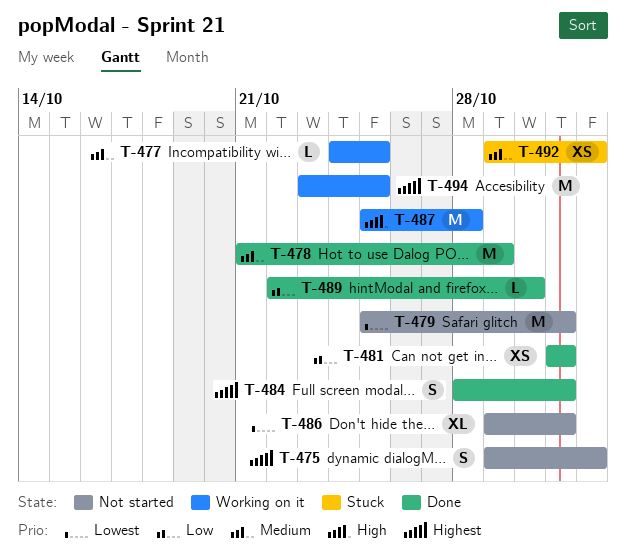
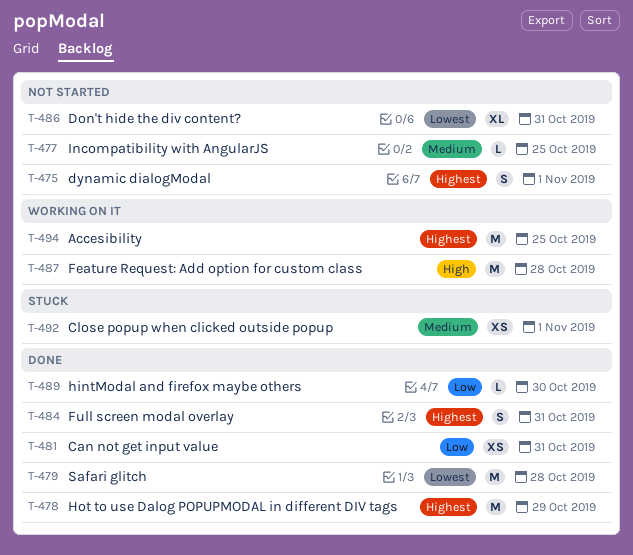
T-477, status: Working on it -> Not started
T-478, priority: Medium -> Highest
T-479, status: Not started -> Done
T-479, due: Oct 31 -> Oct 28

